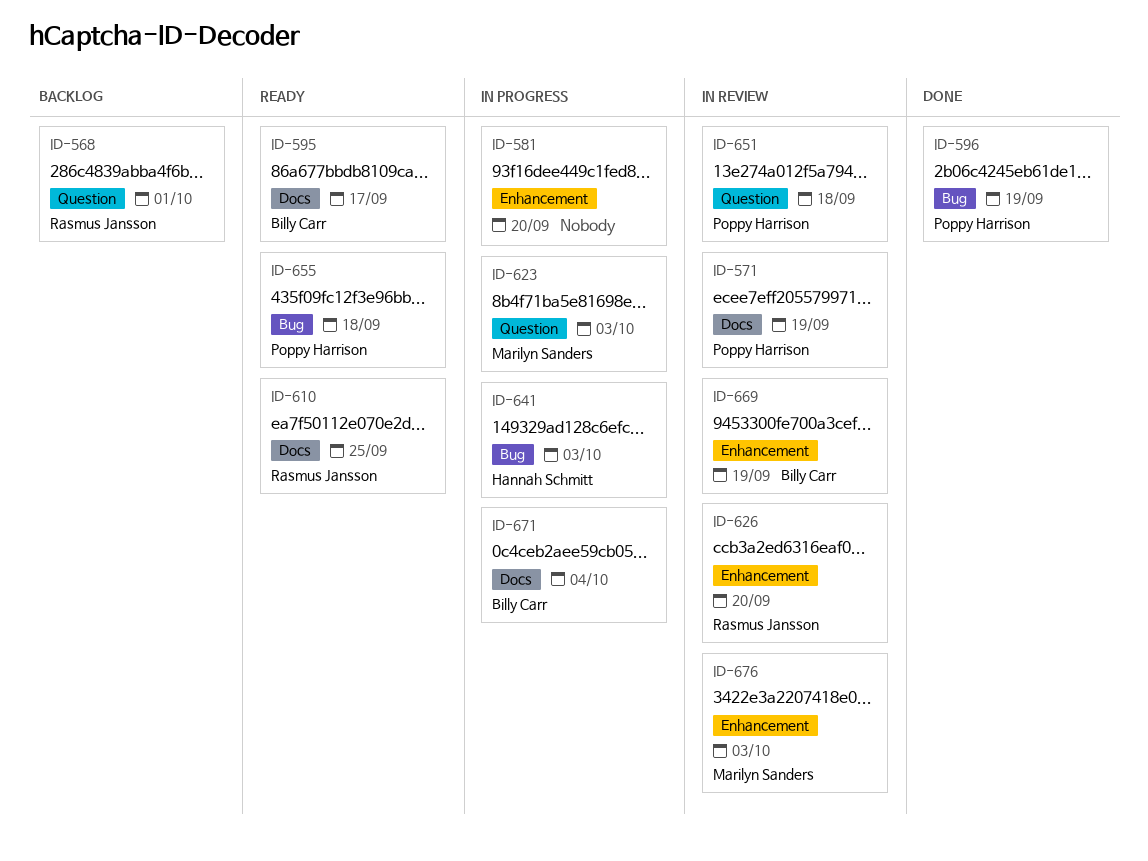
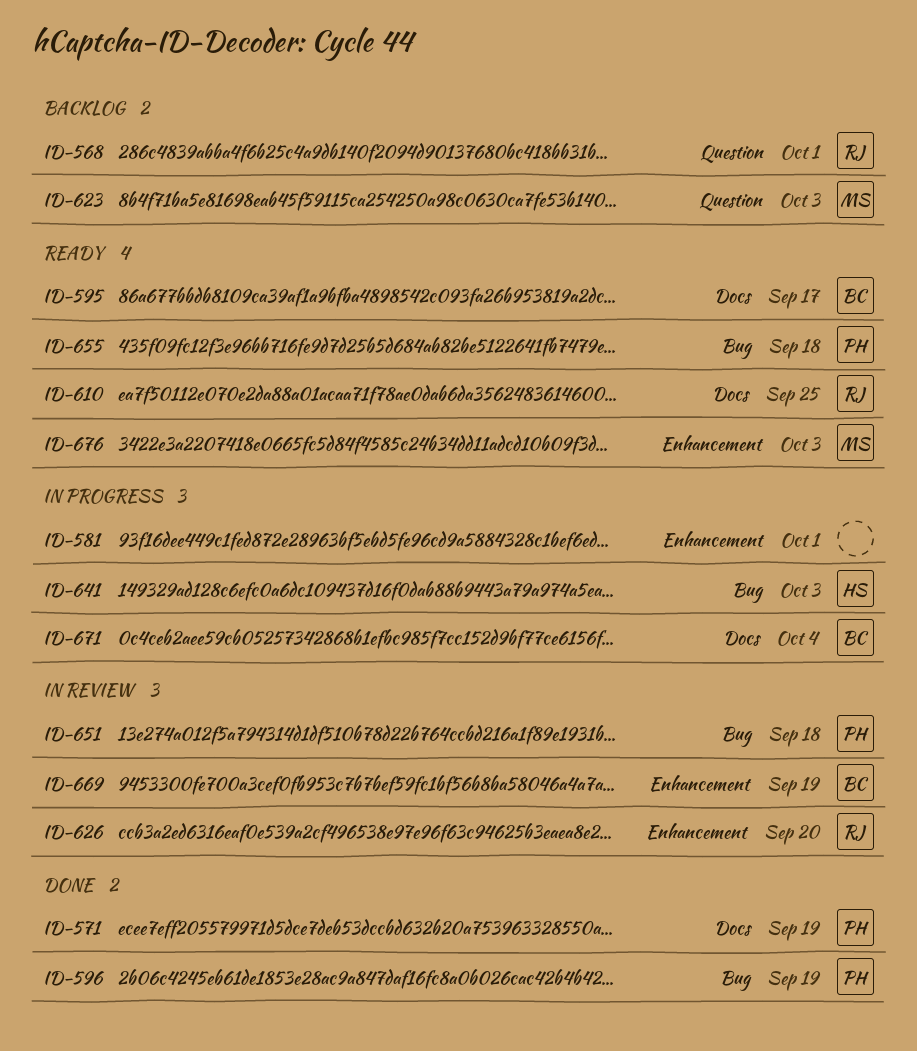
ID-571, status: In review -> Done
ID-581, due: Sep 20 -> Oct 1
ID-623, status: In progress -> Backlog
ID-651, label: Question -> Bug
ID-676, status: In review -> Ready

